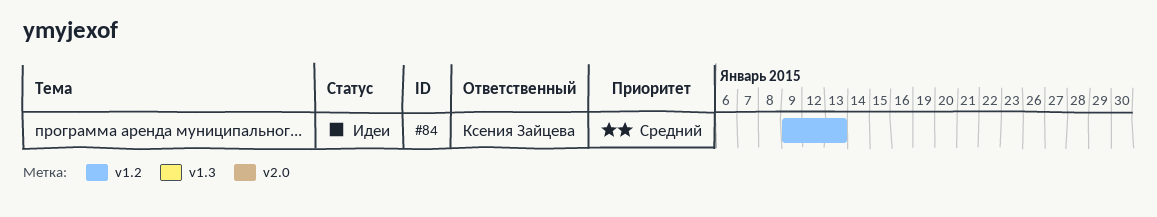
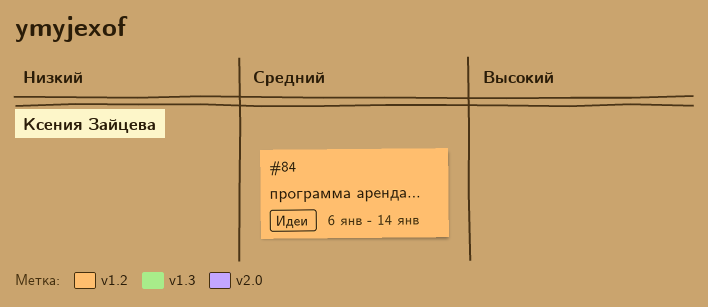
#84, start: Jan 9 -> Jan 6
#84, due: Jan 13 -> Jan 14

